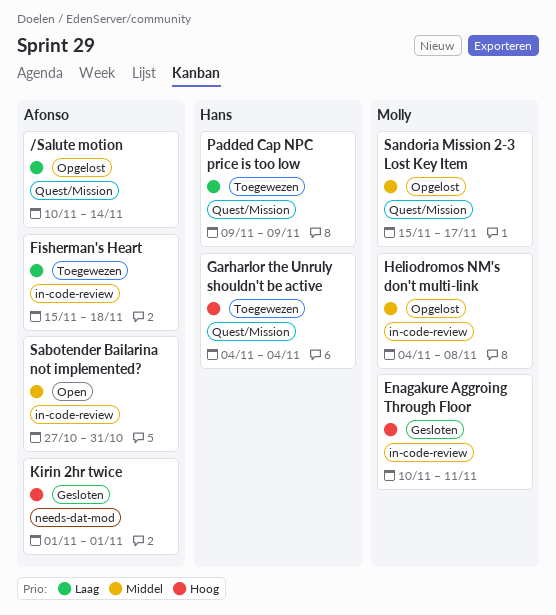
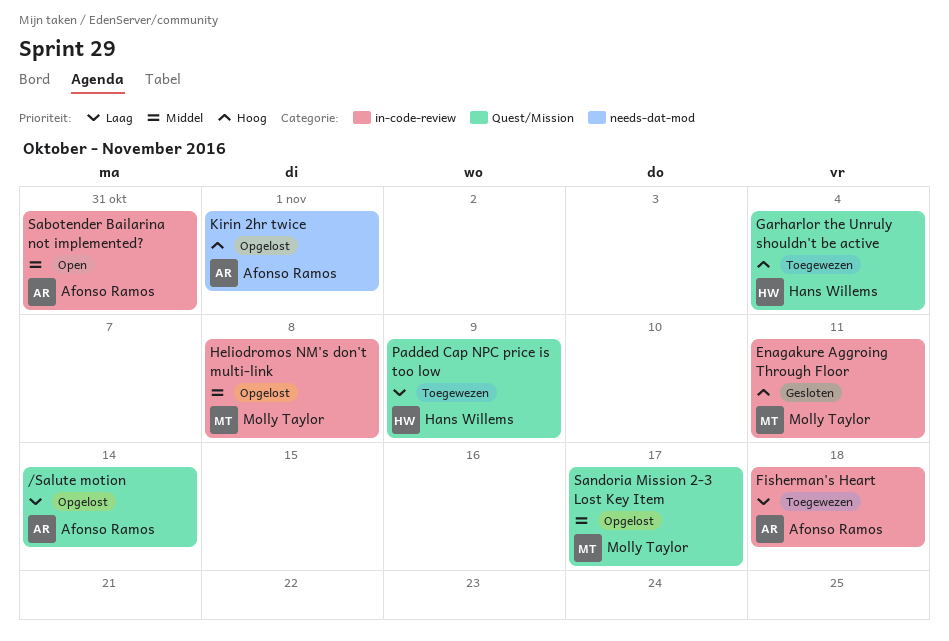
Kirin 2hr twice, status: Gesloten -> Opgelost

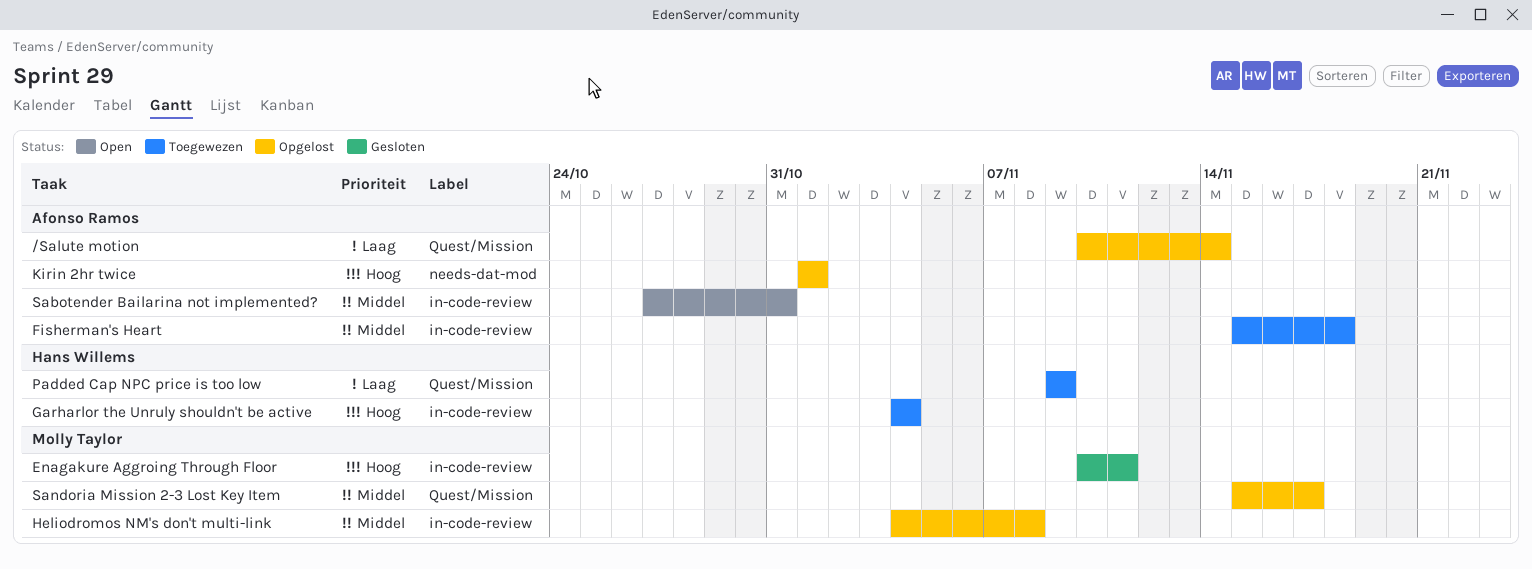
Fisherman's Heart, priority: Laag -> Middel
Garharlor the Unruly shouldn't be active, label: Quest/Mission -> in-code-review

